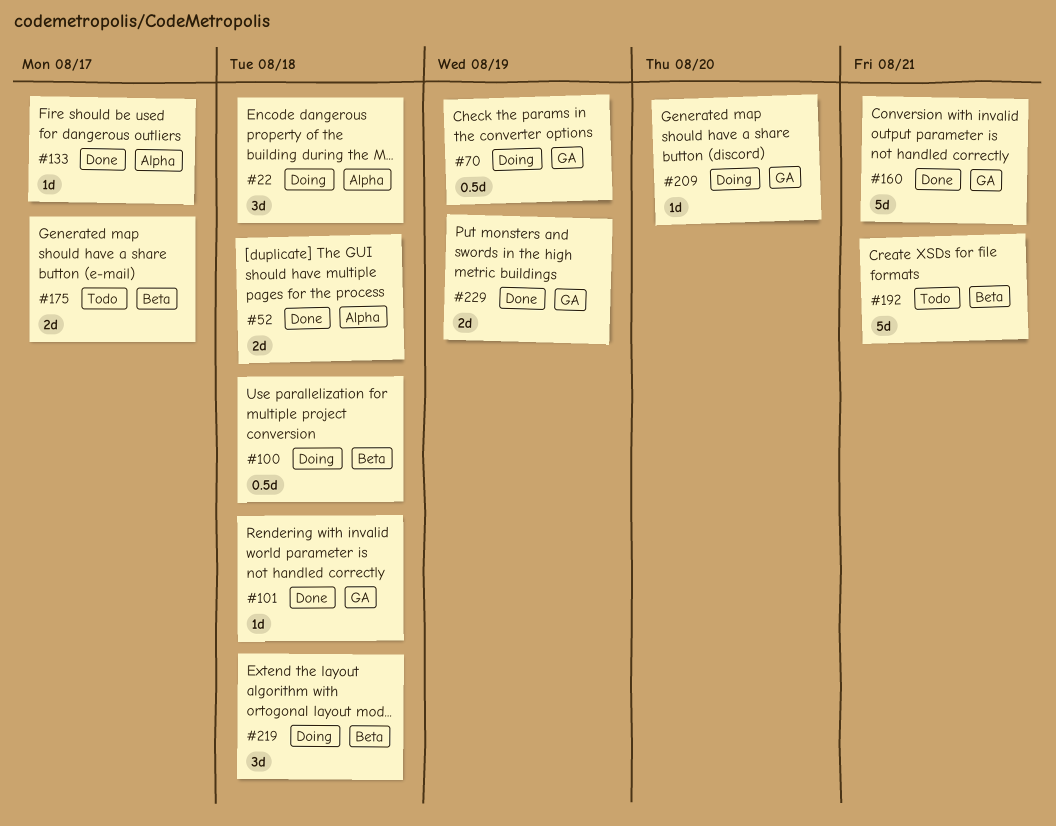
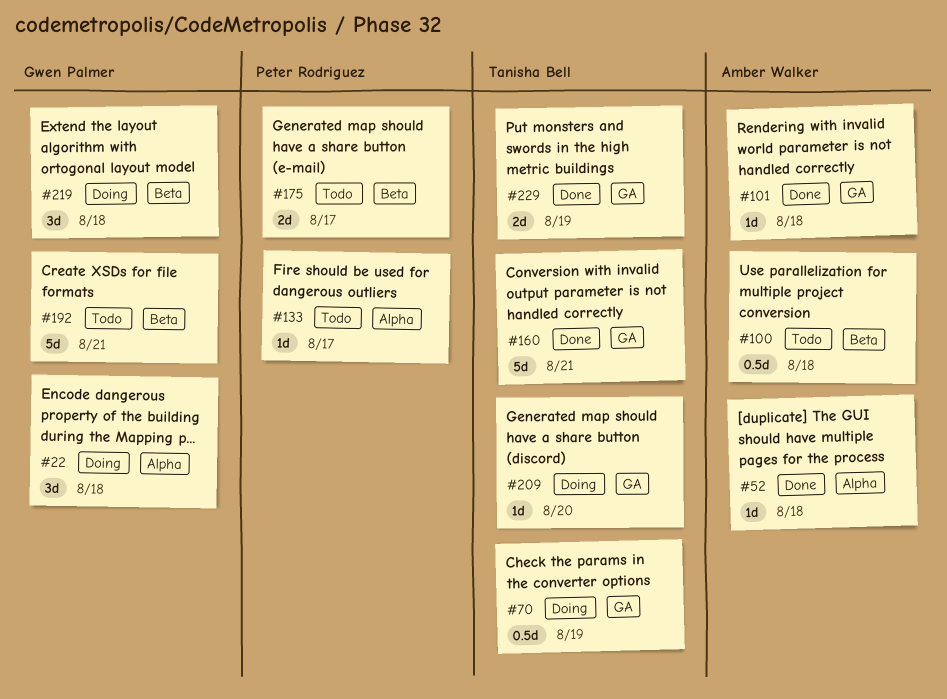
#52, estimate: 2d -> 1d
#100, status: Doing -> Todo
#133, status: Done -> Todo

